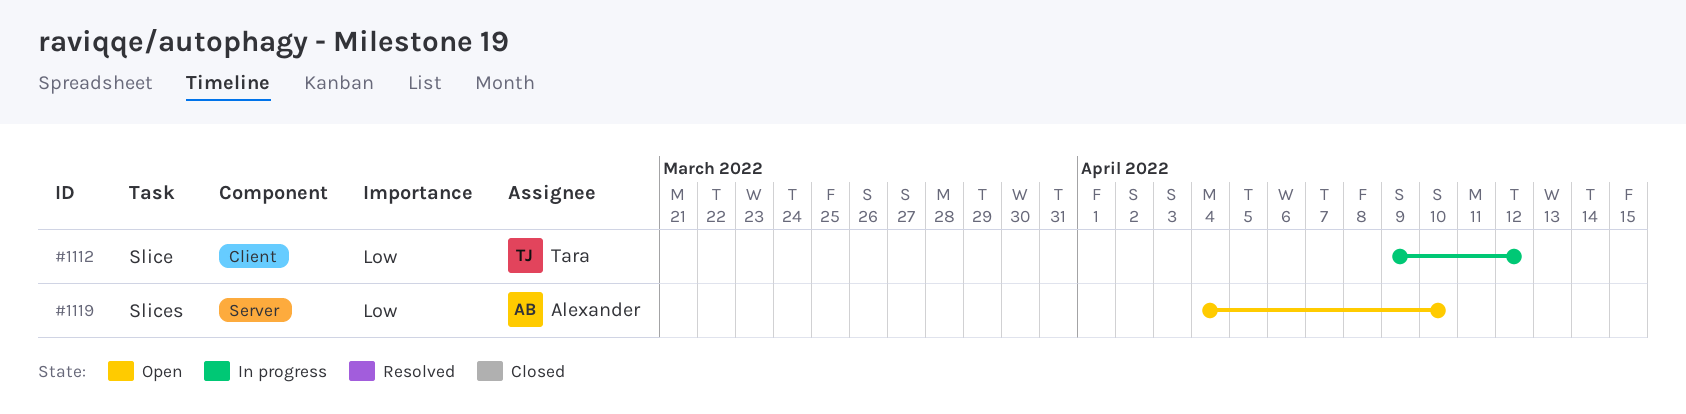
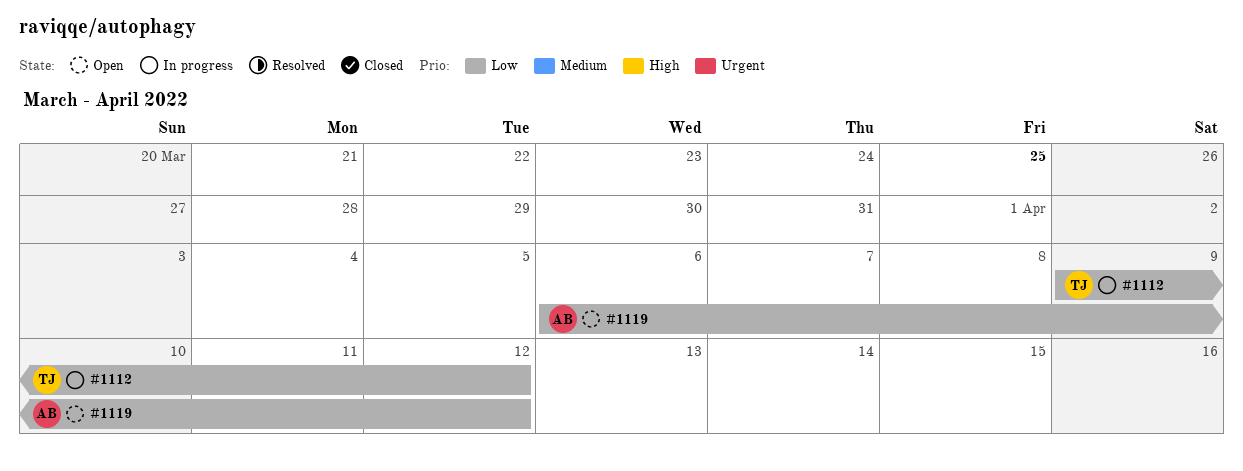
#1119, start: Apr 4 -> Apr 6
#1119, due: Apr 10 -> Apr 12

